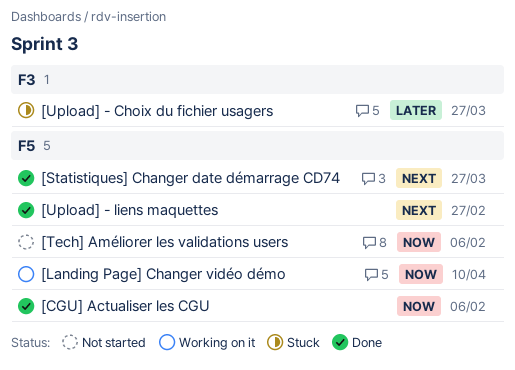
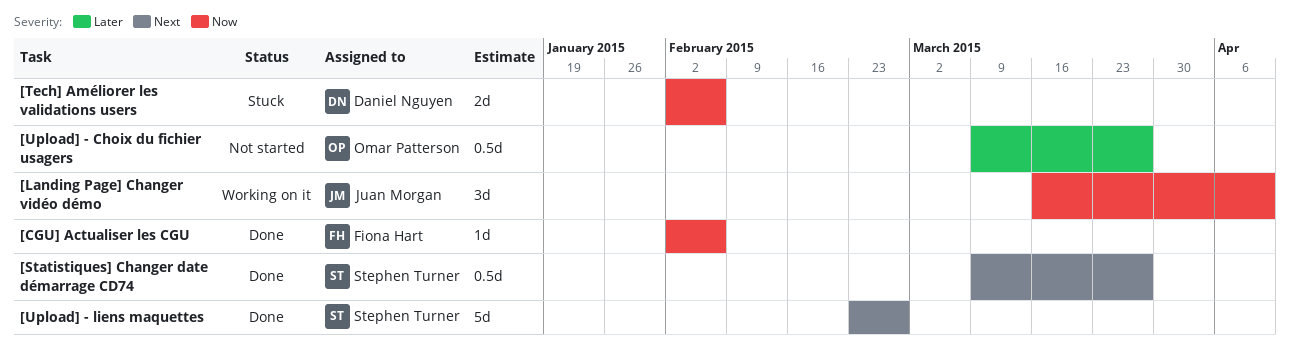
[Tech] Améliorer les validations users, status: Not started -> Stuck
[Upload] - Choix du fichier usagers, status: Stuck -> Not started

